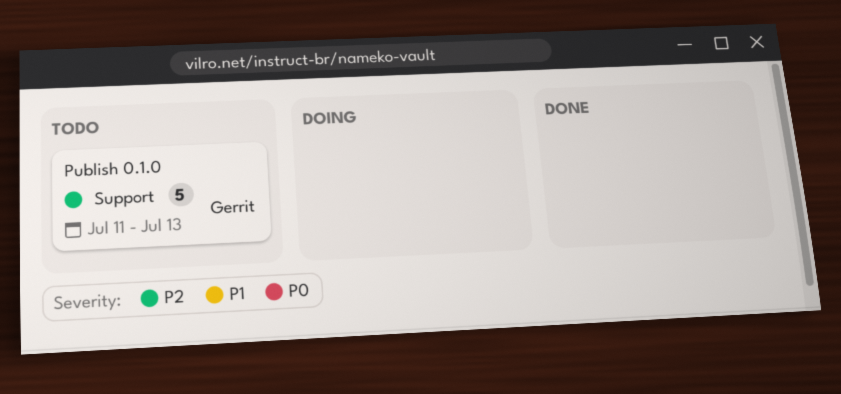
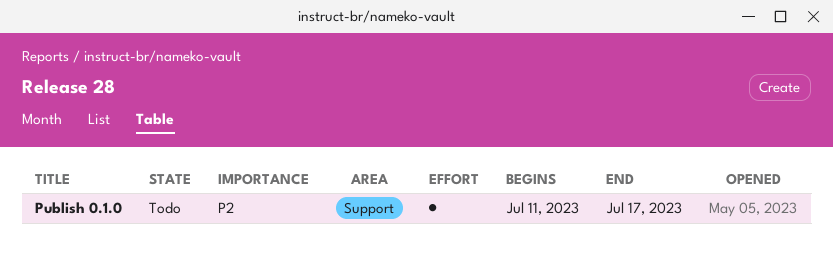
Publish 0.1.0, estimate: 5 -> 1
Publish 0.1.0, due: Jul 13 -> Jul 17

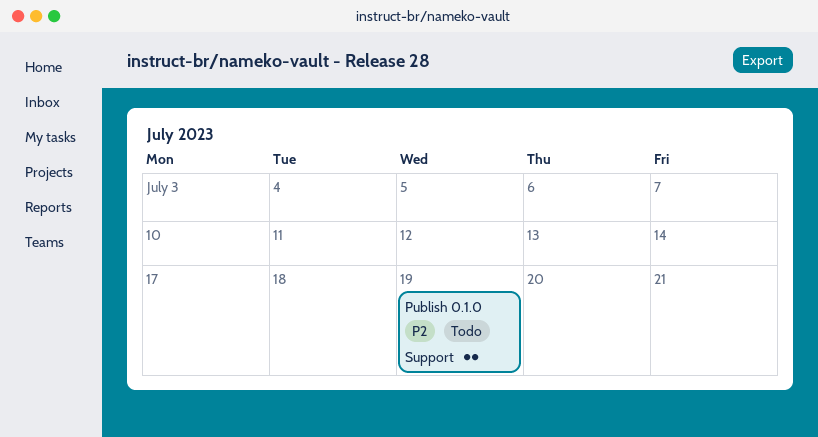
Publish 0.1.0, estimate: 1 -> 2
Publish 0.1.0, due: Jul 17 -> Jul 19

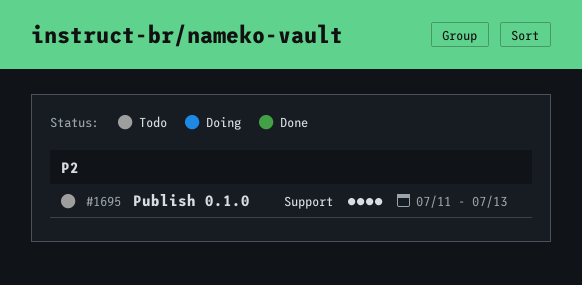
Publish 0.1.0, estimate: 2 -> 4
Publish 0.1.0, due: Jul 19 -> Jul 13

